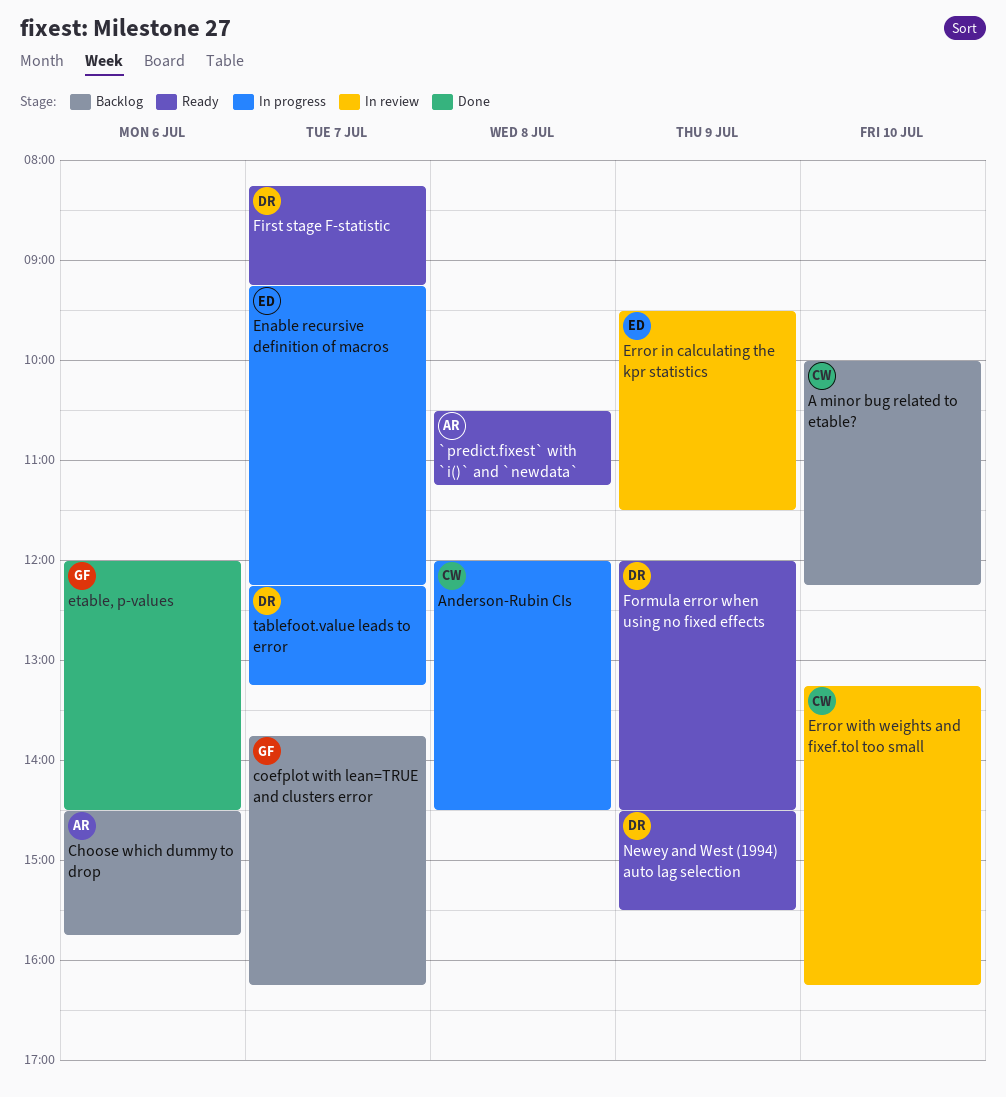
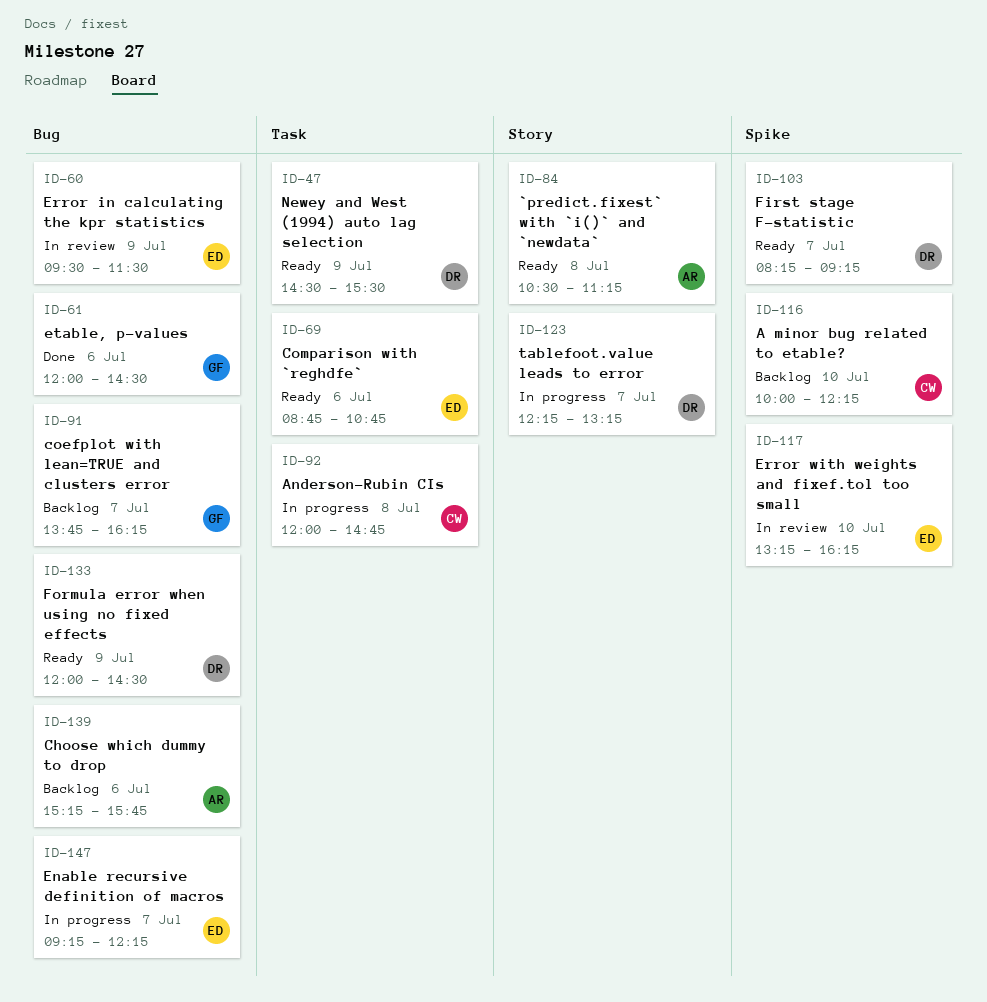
Anderson-Rubin CIs, ends: 14:30 -> 14:45
Choose which dummy to drop, begins: 14:30 -> 15:15
Comparison with `reghdfe`: none -> present
Error with weights and fixef.tol too small, owner: CW -> ED

